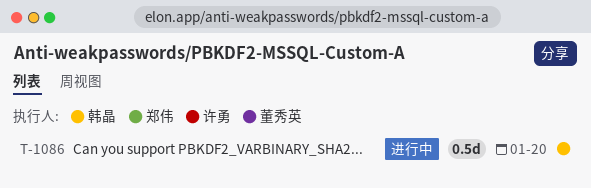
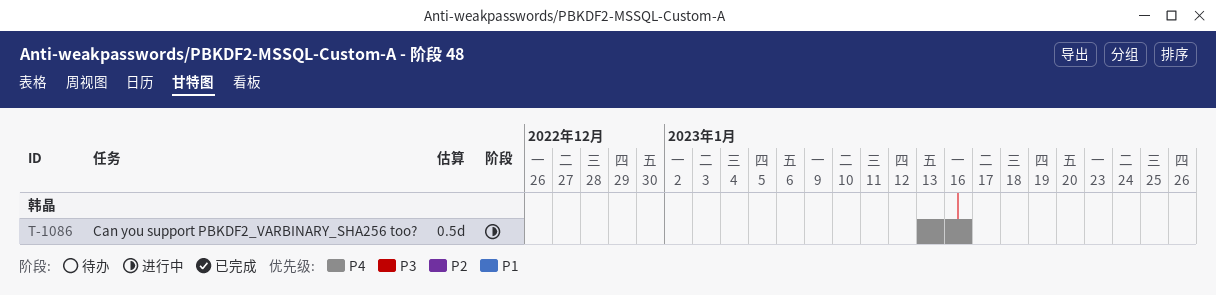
T-1086, due: Jan 20 -> Jan 16

